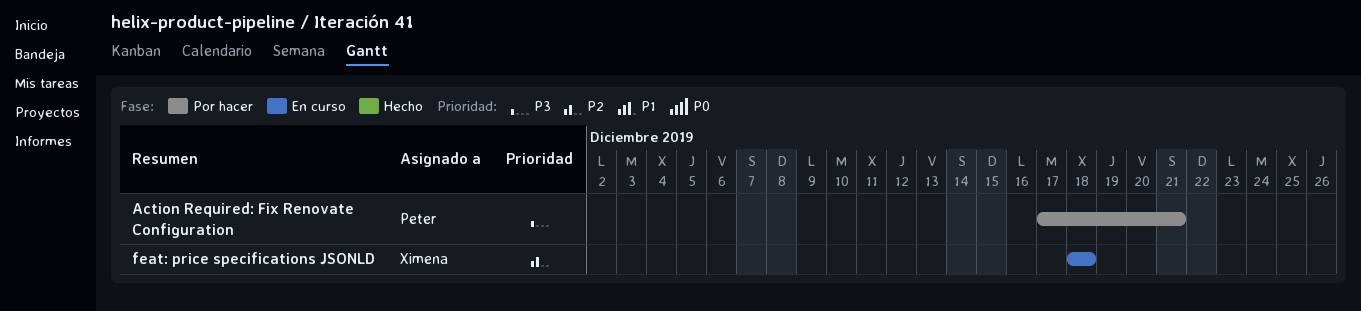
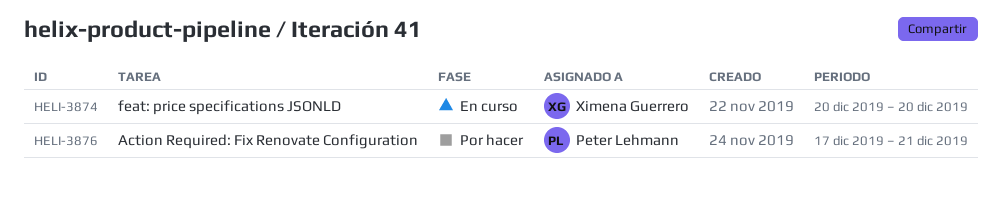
feat: price specifications JSONLD, start: Dec 18 -> Dec 20
feat: price specifications JSONLD, due: Dec 18 -> Dec 20

